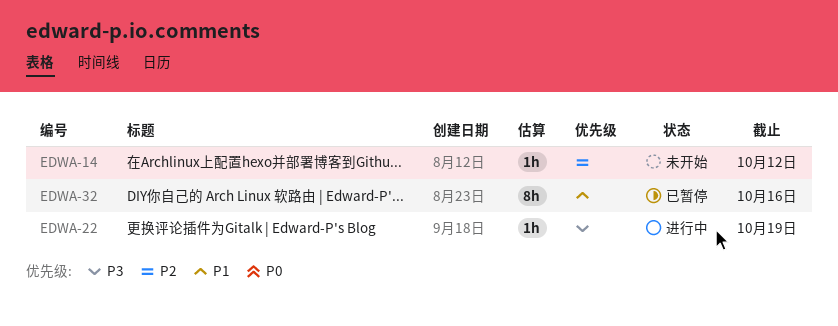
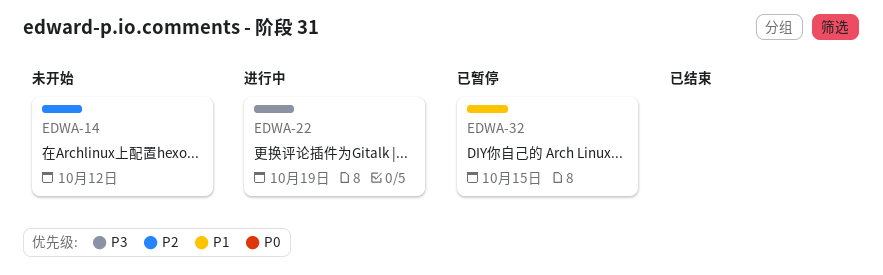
EDWA-32, due: Oct 16 -> Oct 15

